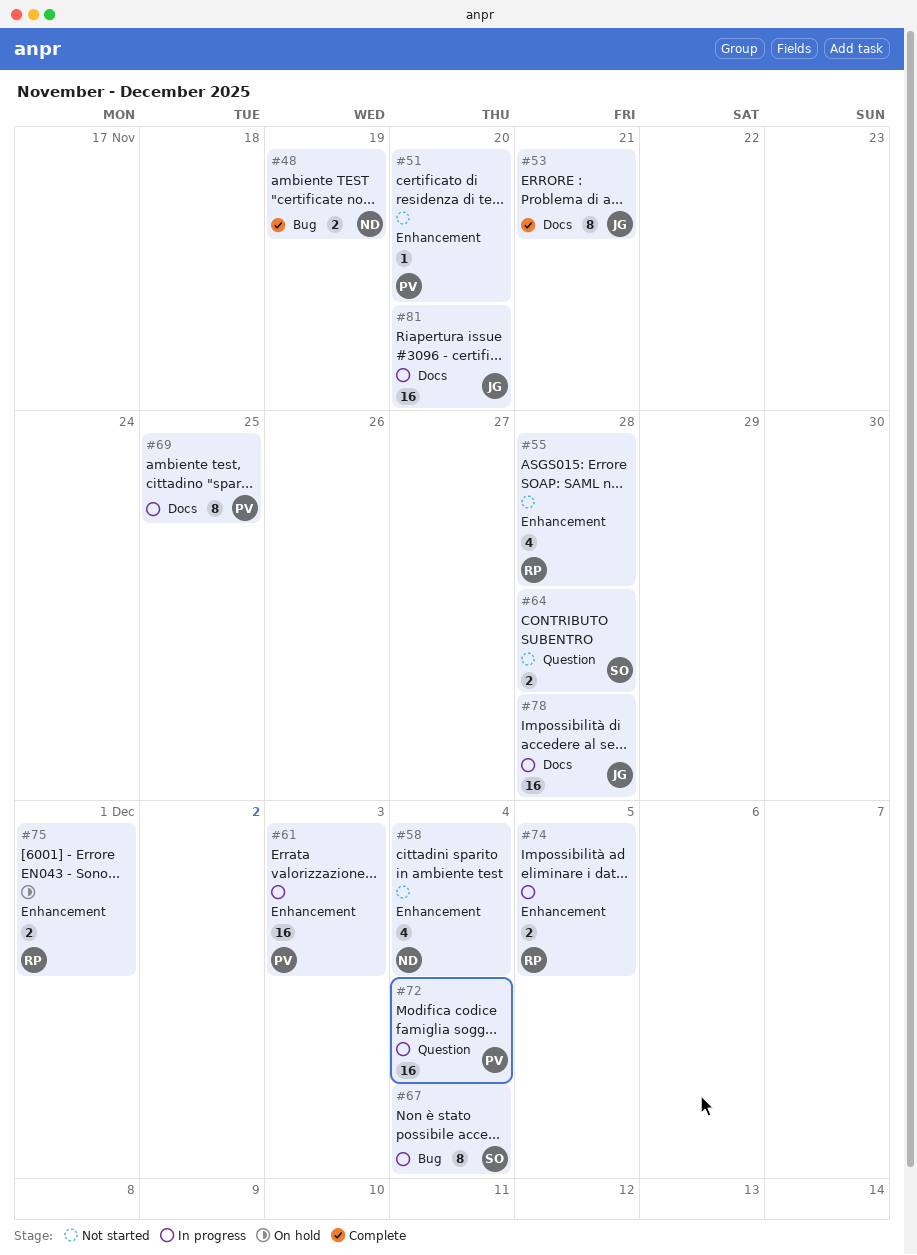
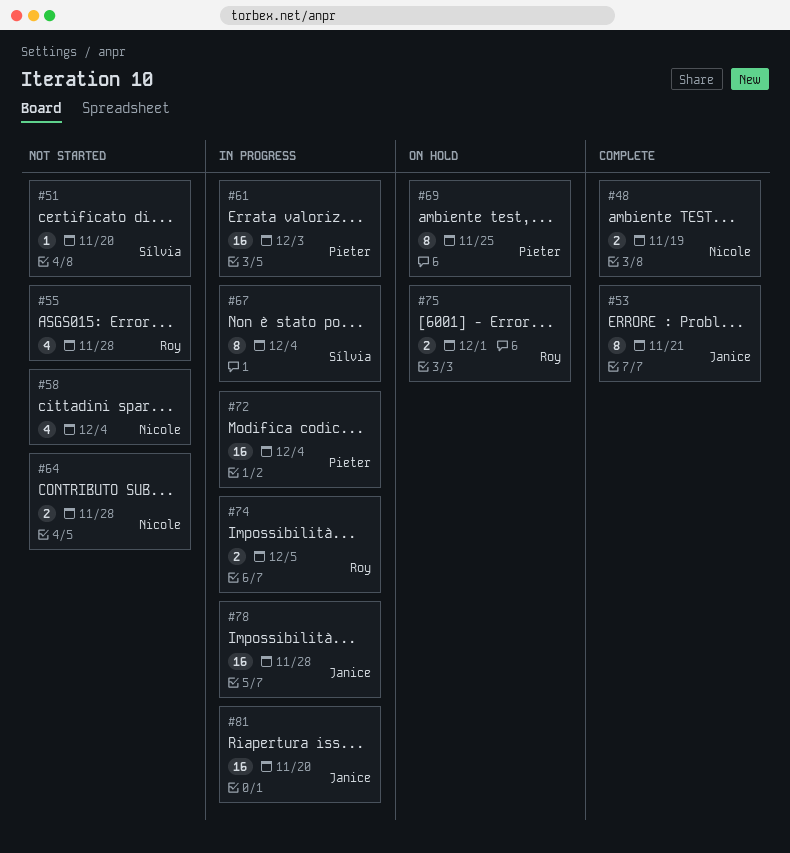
#51, owner: Pieter -> Sílvia
#64, owner: Sílvia -> Nicole
#69, status: In progress -> On hold

